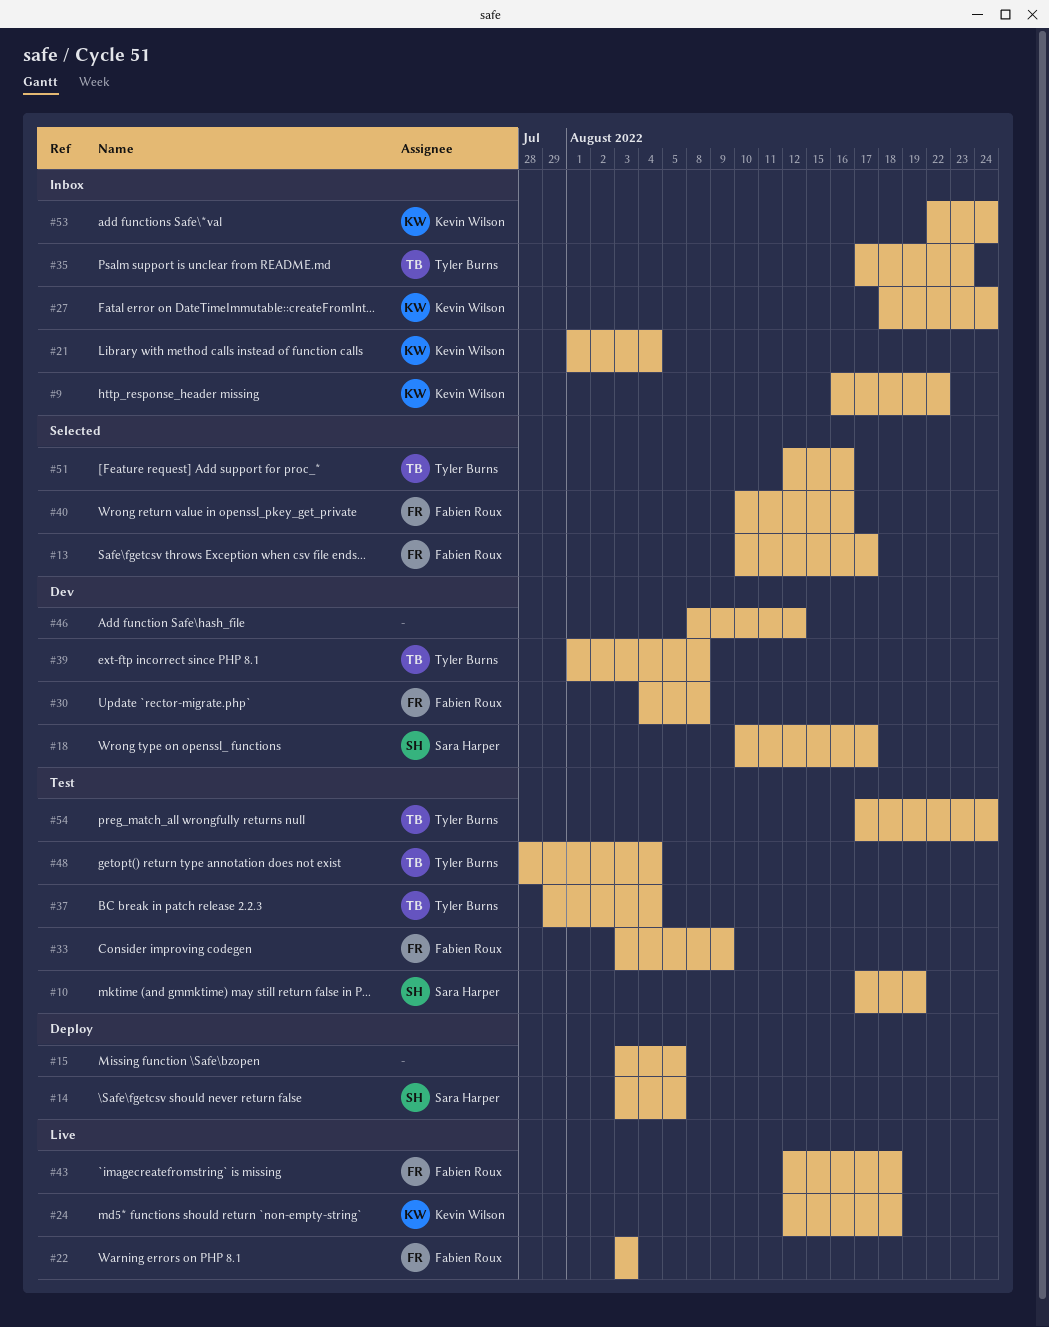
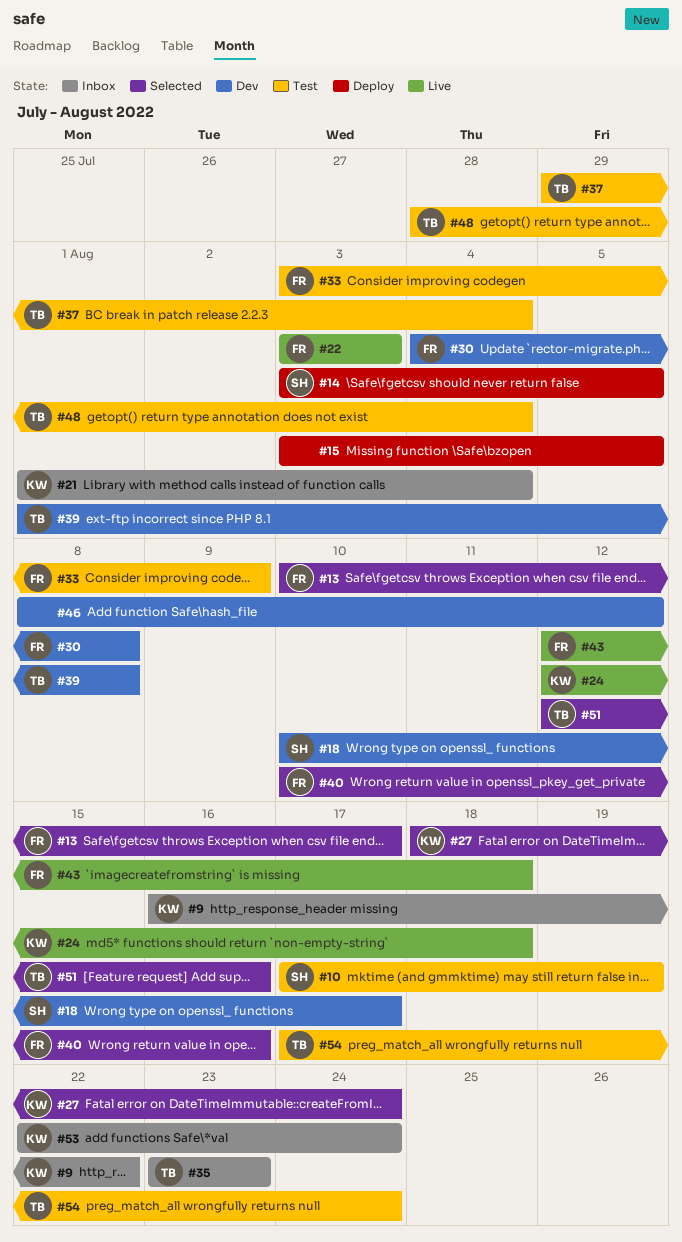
#27, status: Inbox -> Selected
#35, start: Aug 17 -> Aug 23

